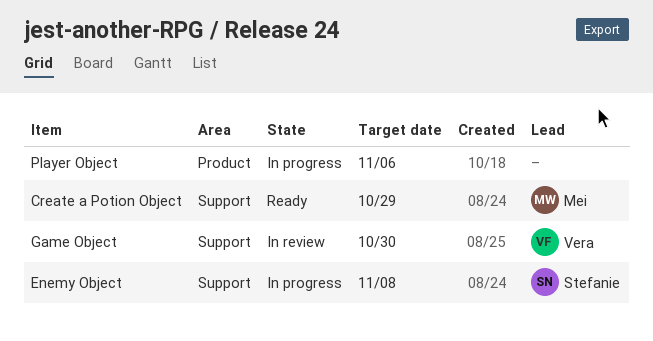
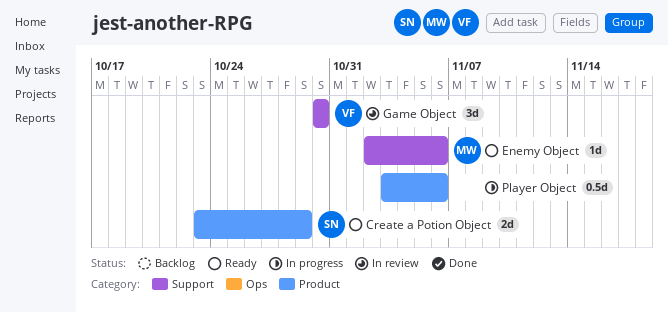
Create a Potion Object, owner: Mei -> Stefanie
Create a Potion Object, label: Support -> Product
Enemy Object, status: In progress -> Ready
Enemy Object, owner: Stefanie -> Mei
Enemy Object, due: Nov 8 -> Nov 6

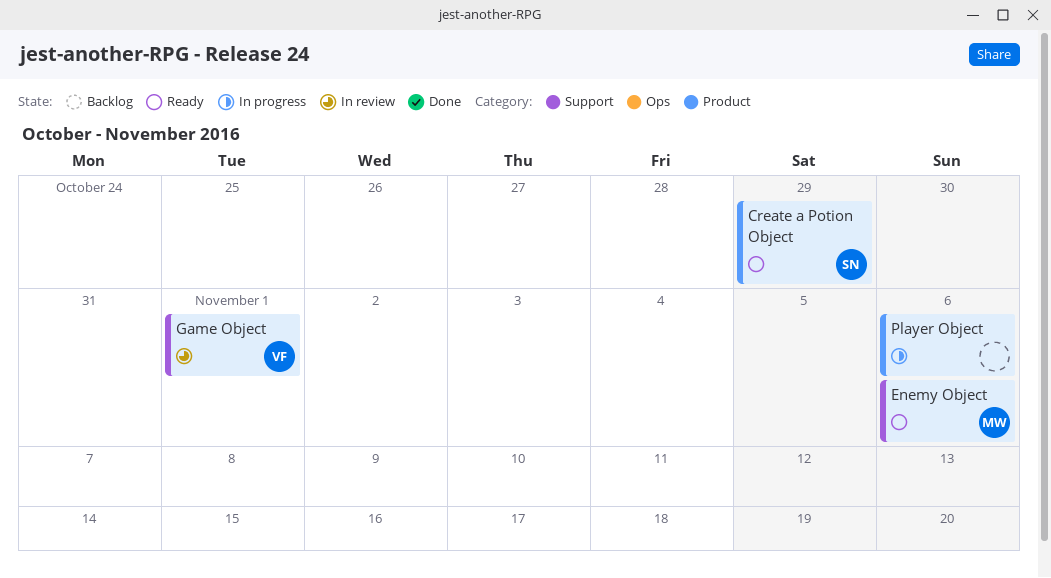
Game Object, due: Oct 30 -> Nov 1

